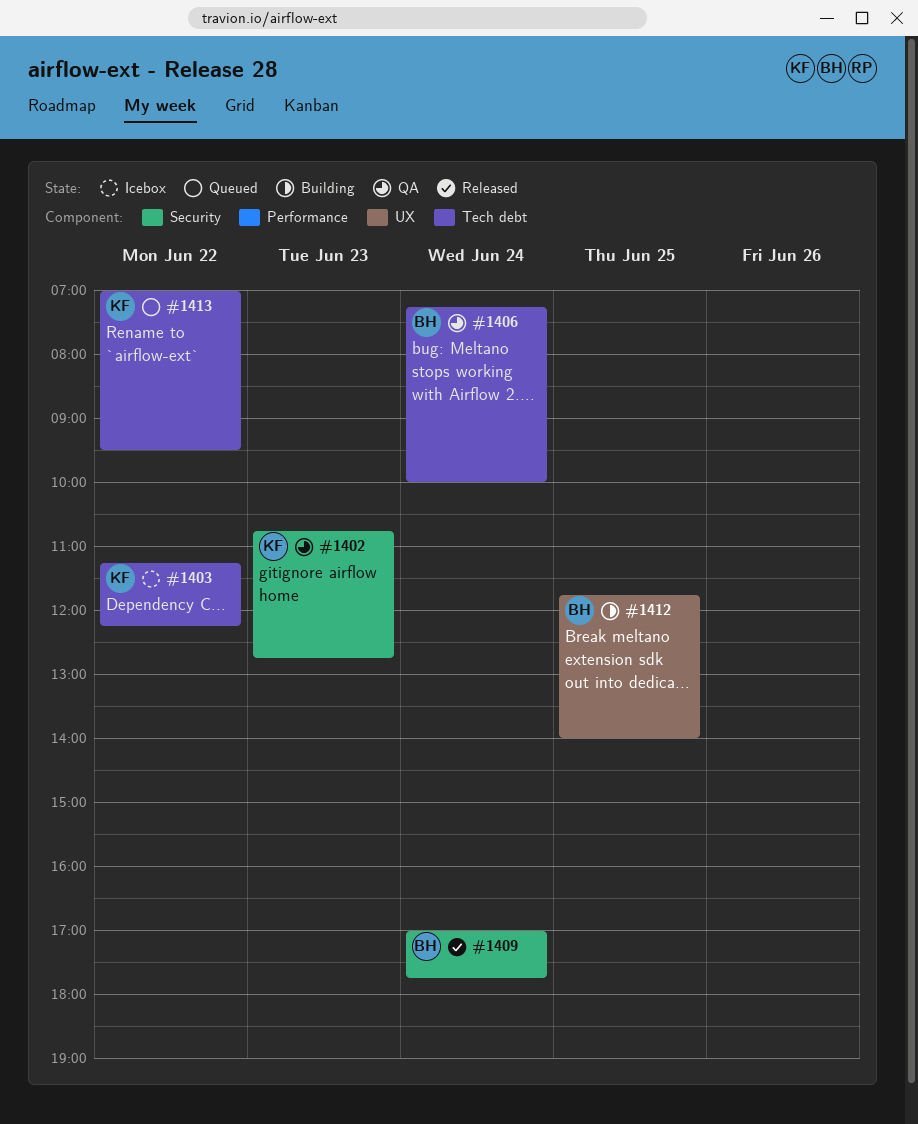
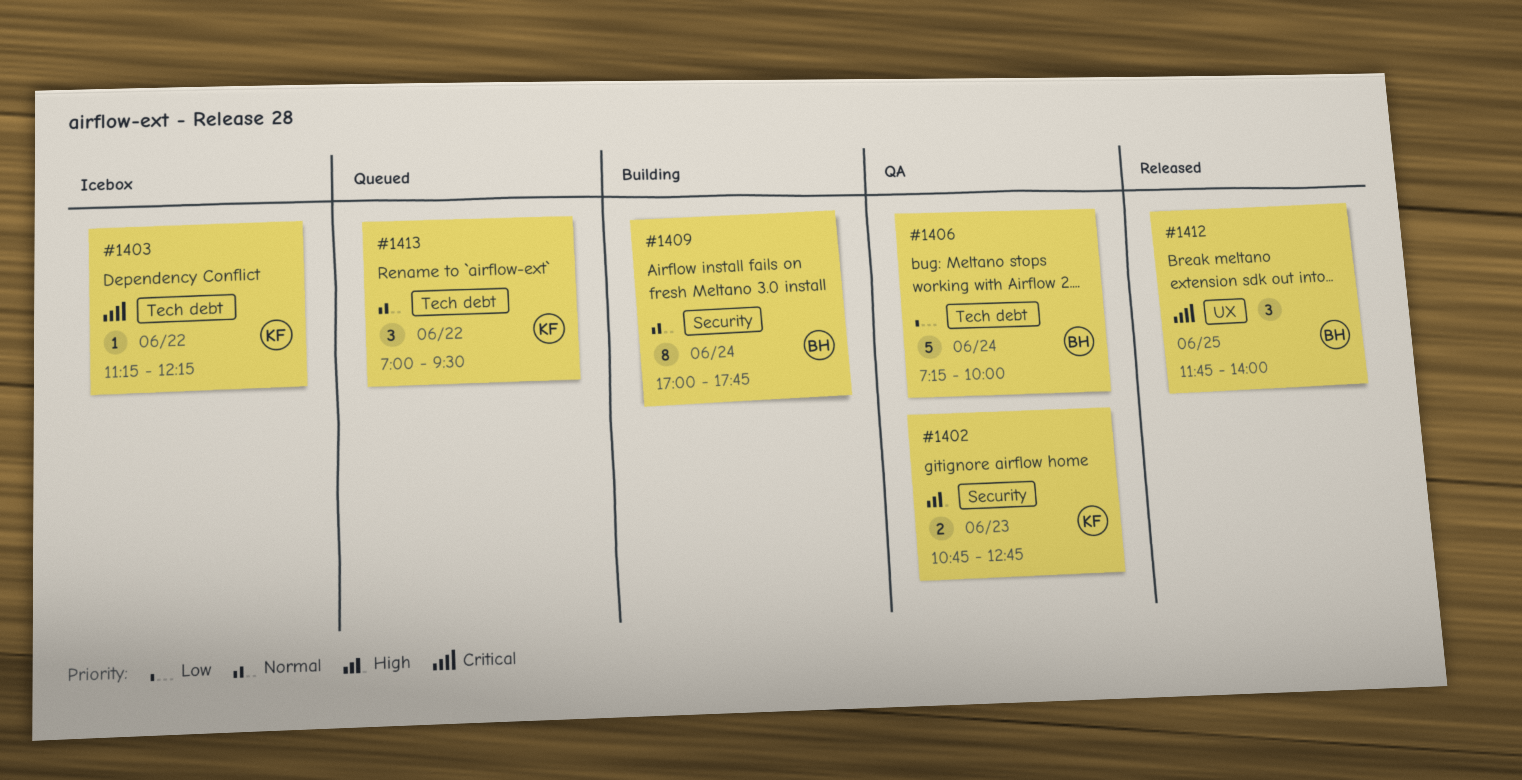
#1409, status: Released -> Building
#1412, status: Building -> Released

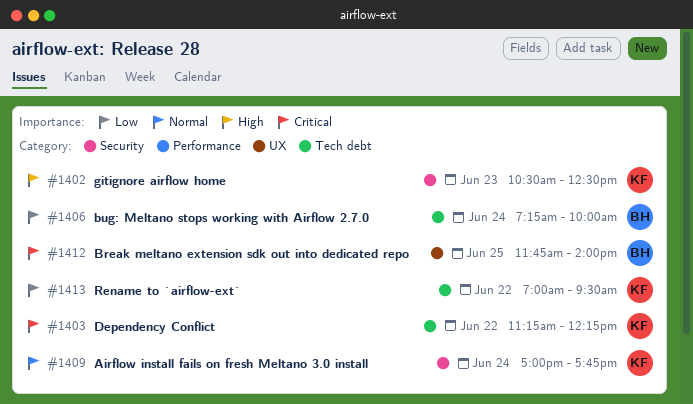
#1402, begins: 10:45 -> 10:30
#1402, ends: 12:45 -> 12:30
#1409, owner: BH -> KF
#1413, priority: Normal -> Low

